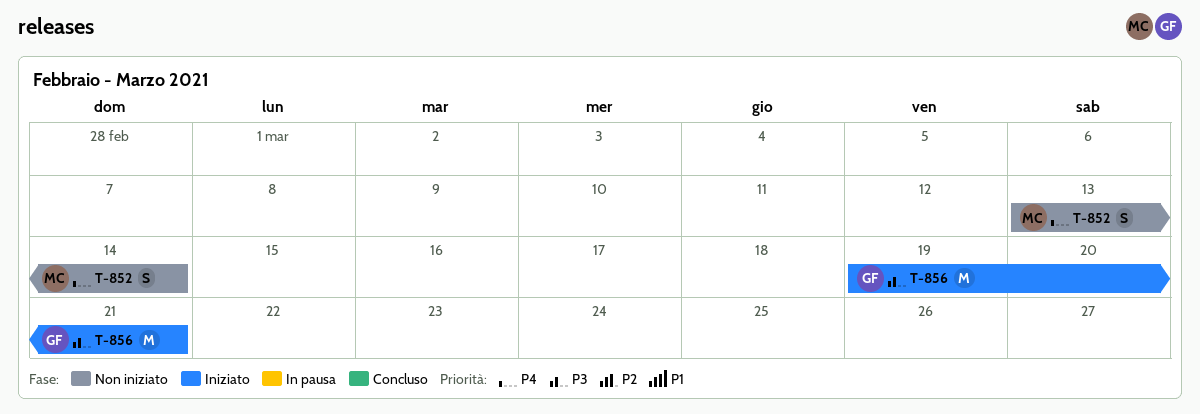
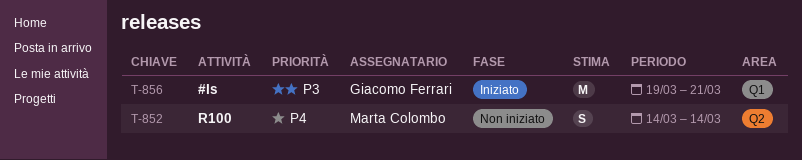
T-852, start: Mar 13 -> Mar 14

